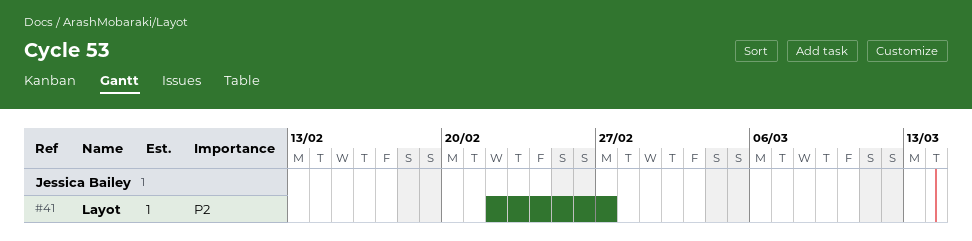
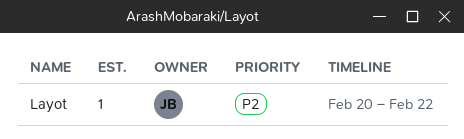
Layot, start: Feb 22 -> Feb 20
Layot, due: Feb 27 -> Feb 22

